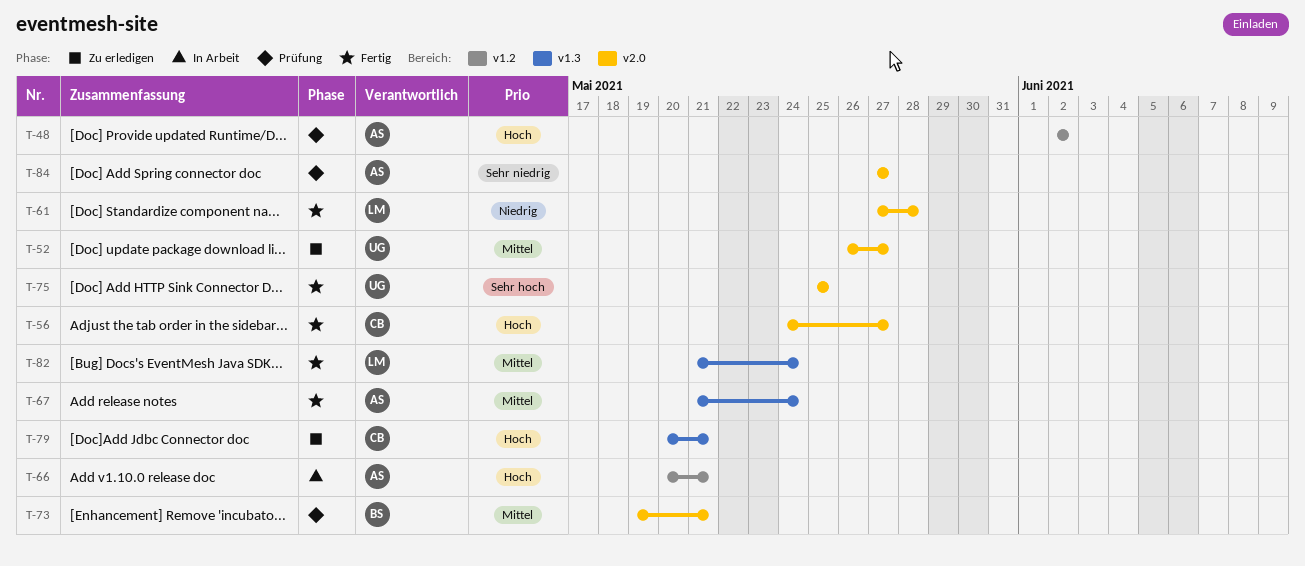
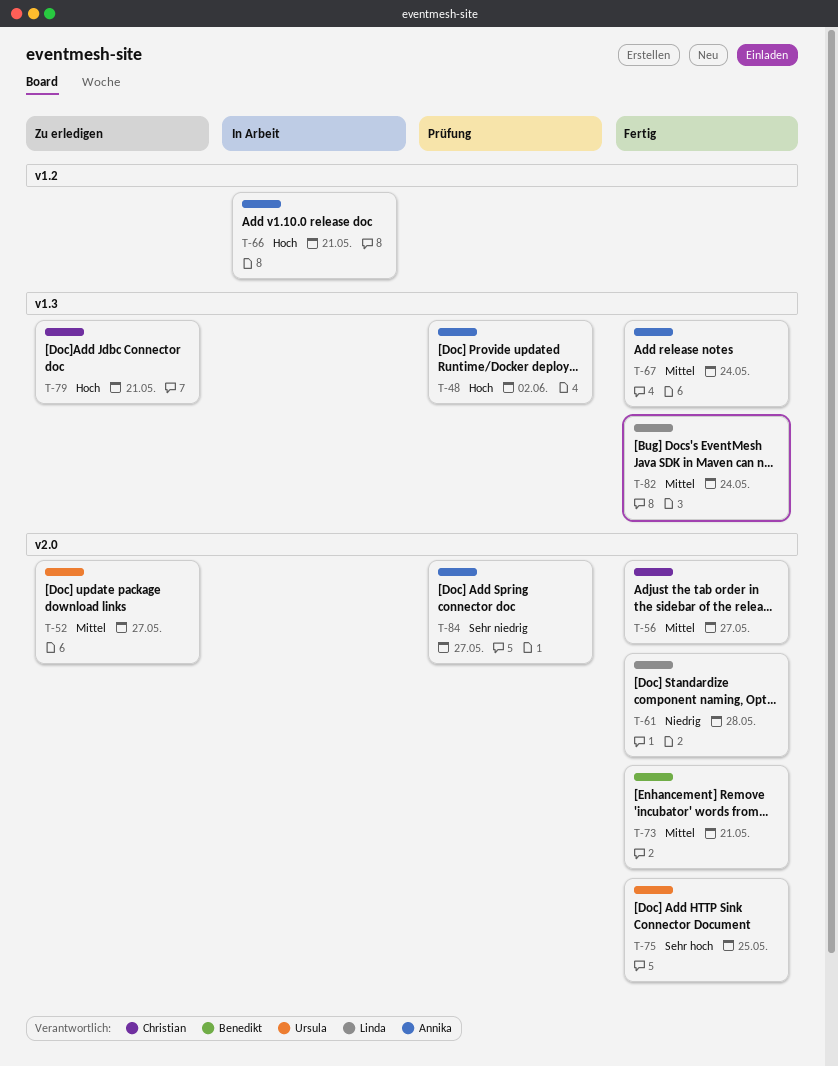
T-48, label: v1.2 -> v1.3
T-56, priority: Hoch -> Mittel
T-73, status: Prüfung -> Fertig

